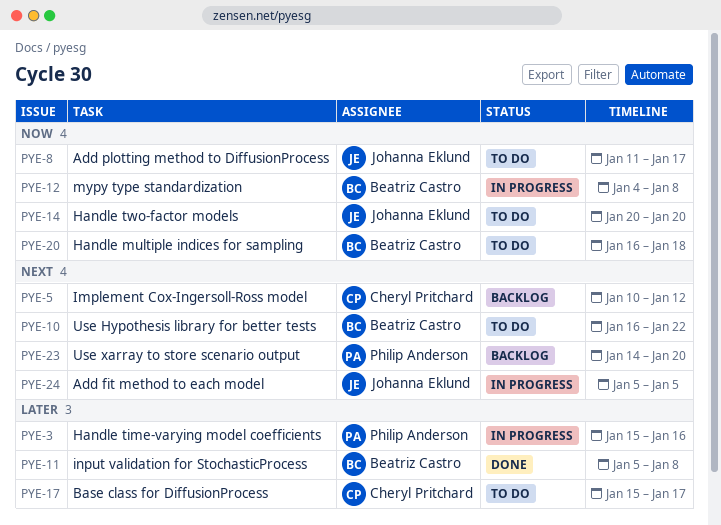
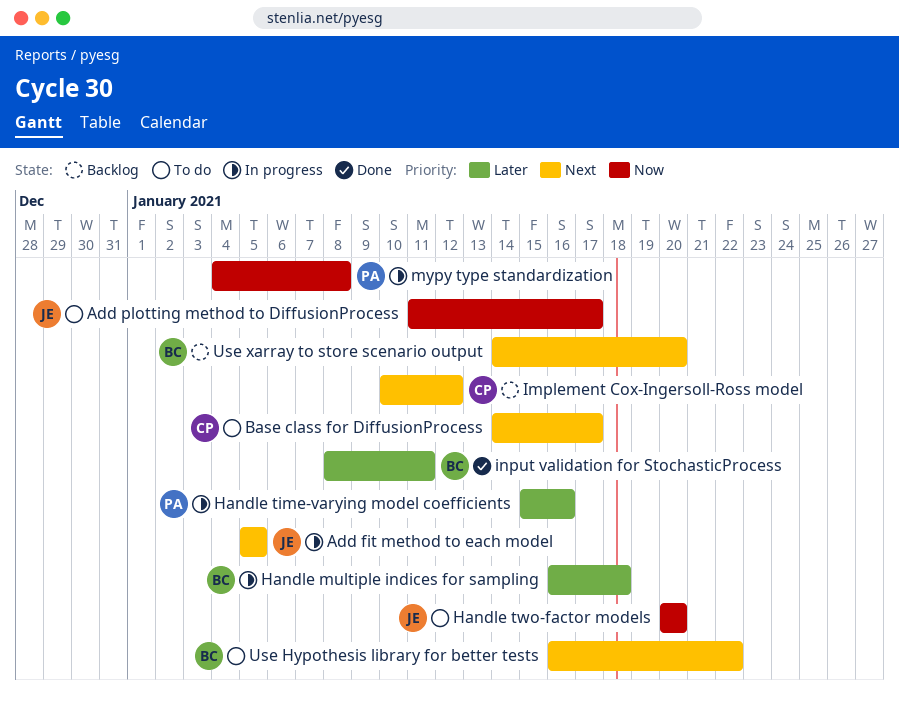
Base class for DiffusionProcess, priority: Later -> Next
Base class for DiffusionProcess, start: Jan 15 -> Jan 14
Handle multiple indices for sampling, status: To do -> In progress
Handle multiple indices for sampling, priority: Now -> Later
input validation for StochasticProcess, start: Jan 5 -> Jan 8
input validation for StochasticProcess, due: Jan 8 -> Jan 11
mypy type standardization, owner: Beatriz Castro -> Philip Anderson
Use xarray to store scenario output, owner: Philip Anderson -> Beatriz Castro

